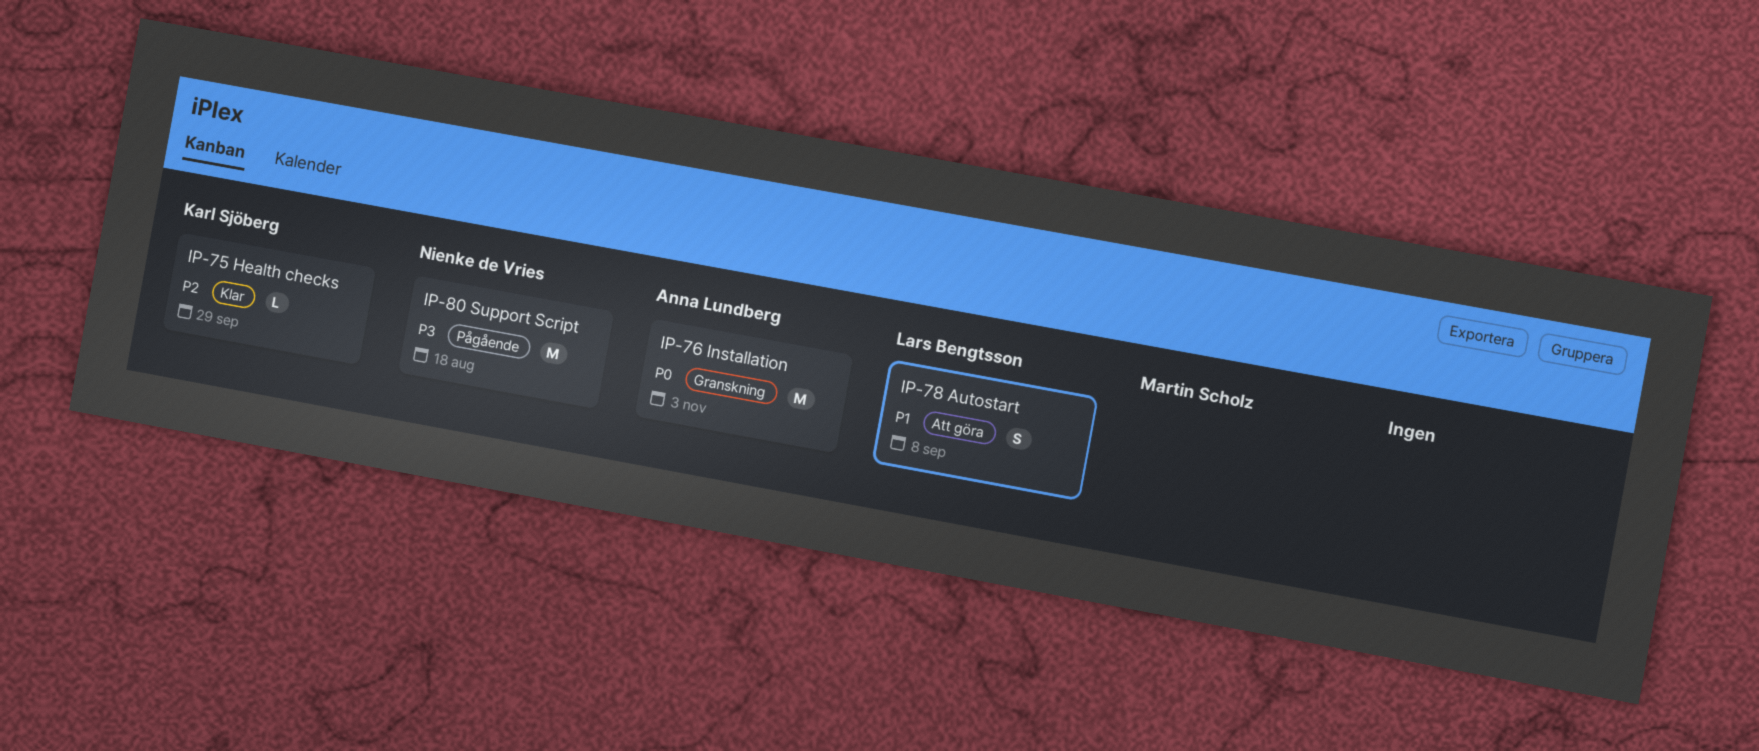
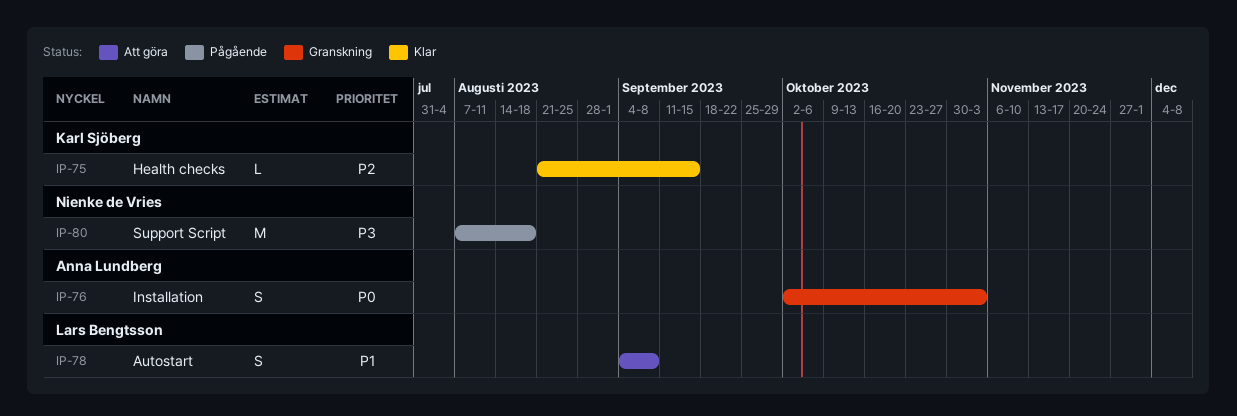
IP-75, due: Sep 29 -> Sep 15
IP-76, estimate: M -> S

